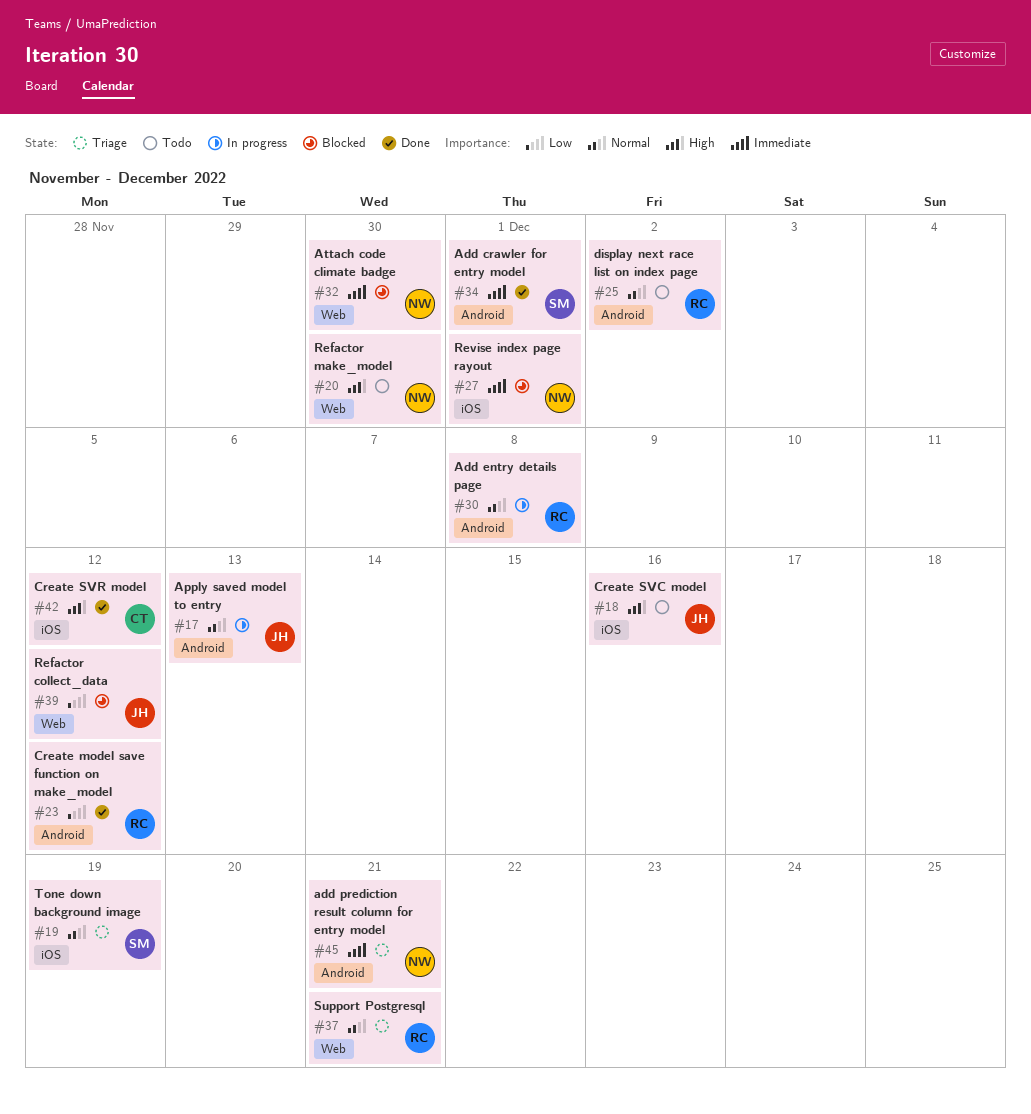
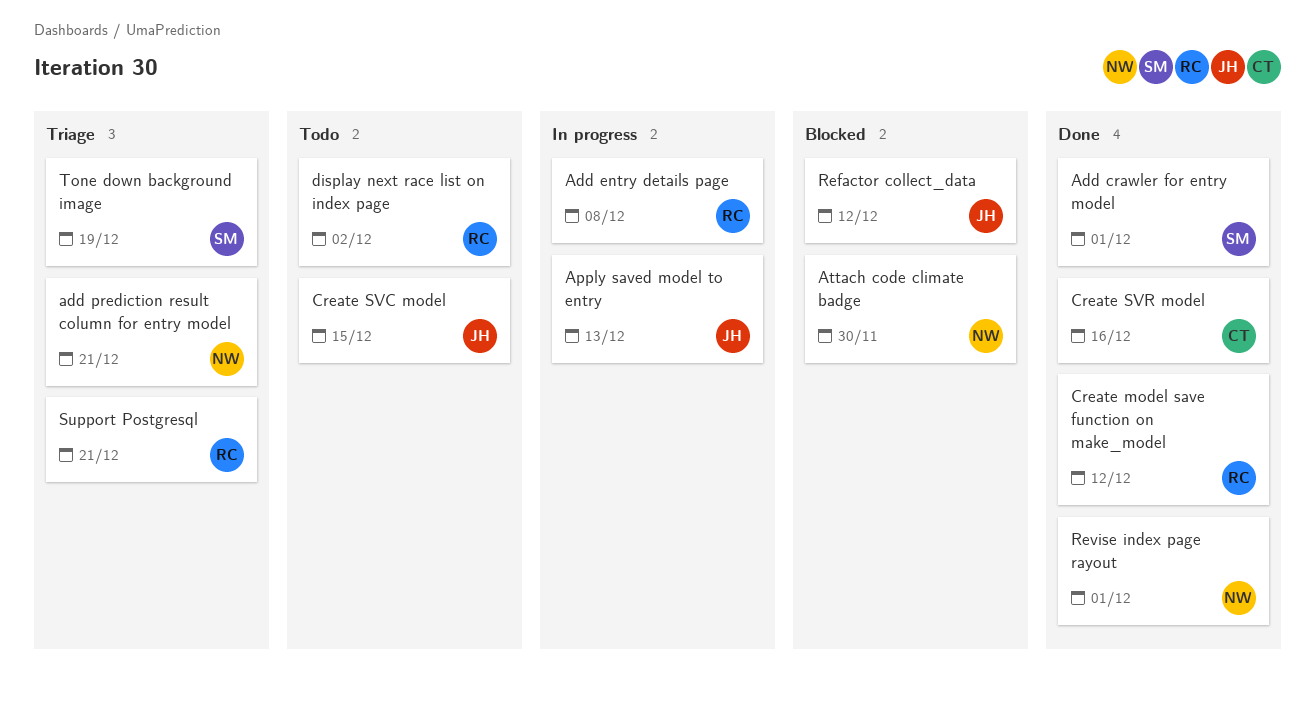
Create SVC model, due: Dec 16 -> Dec 15
Create SVR model, due: Dec 12 -> Dec 16
Refactor make_model: present -> none
Revise index page rayout, status: Blocked -> Done

